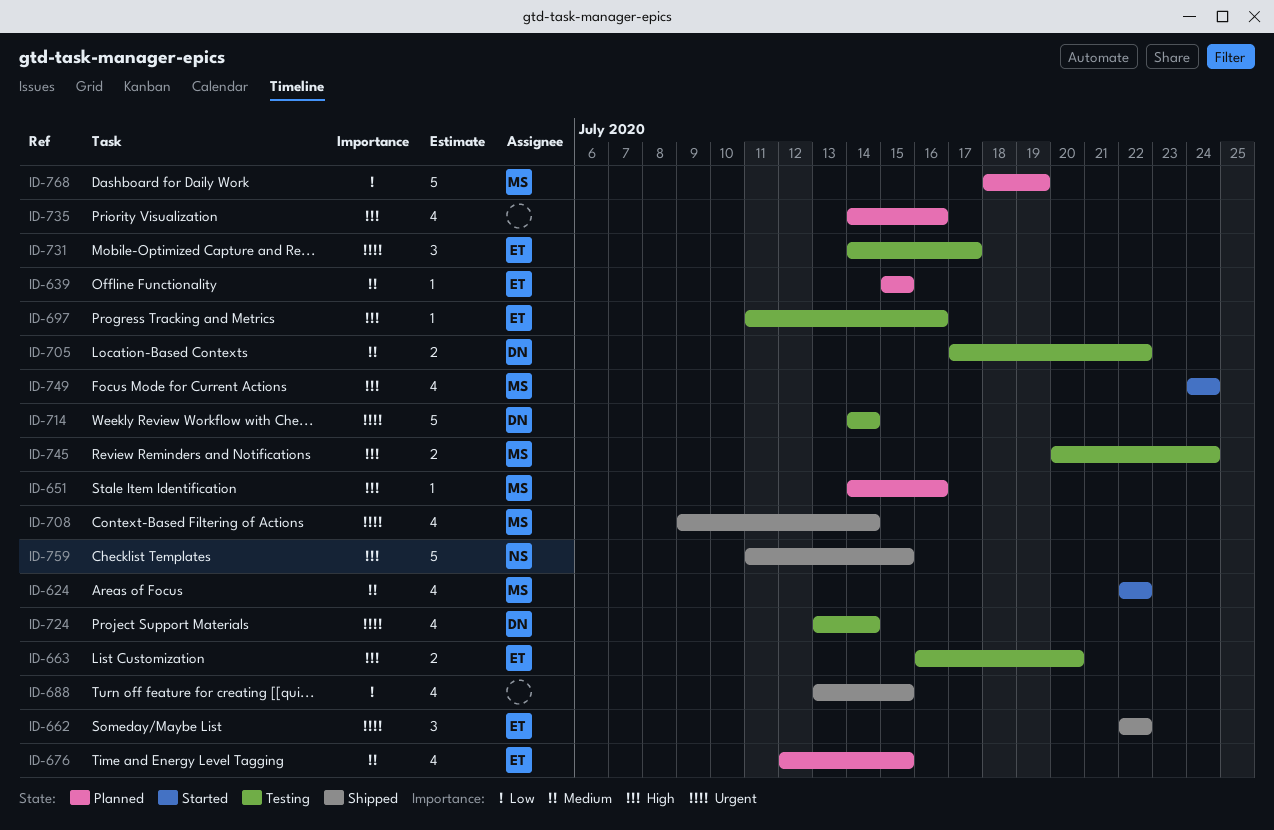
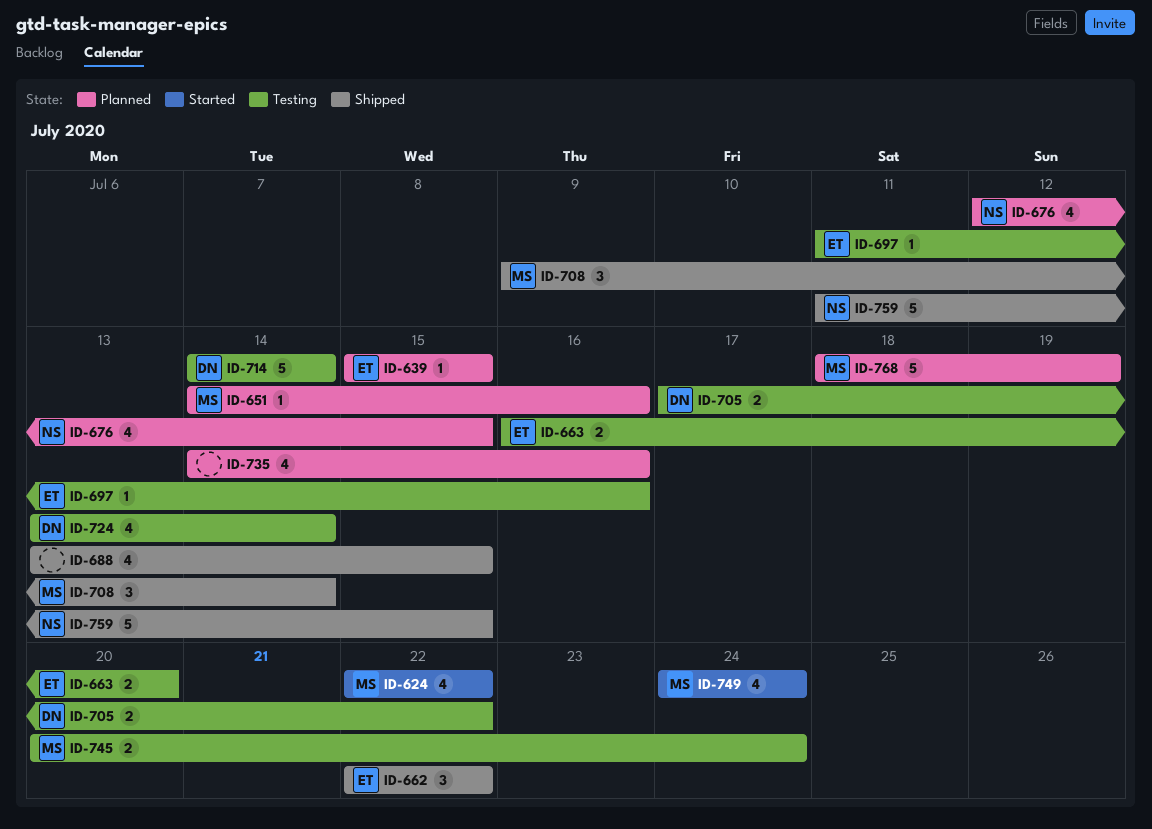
ID-676, owner: ET -> NS
ID-708, estimate: 4 -> 3
ID-731: present -> none

